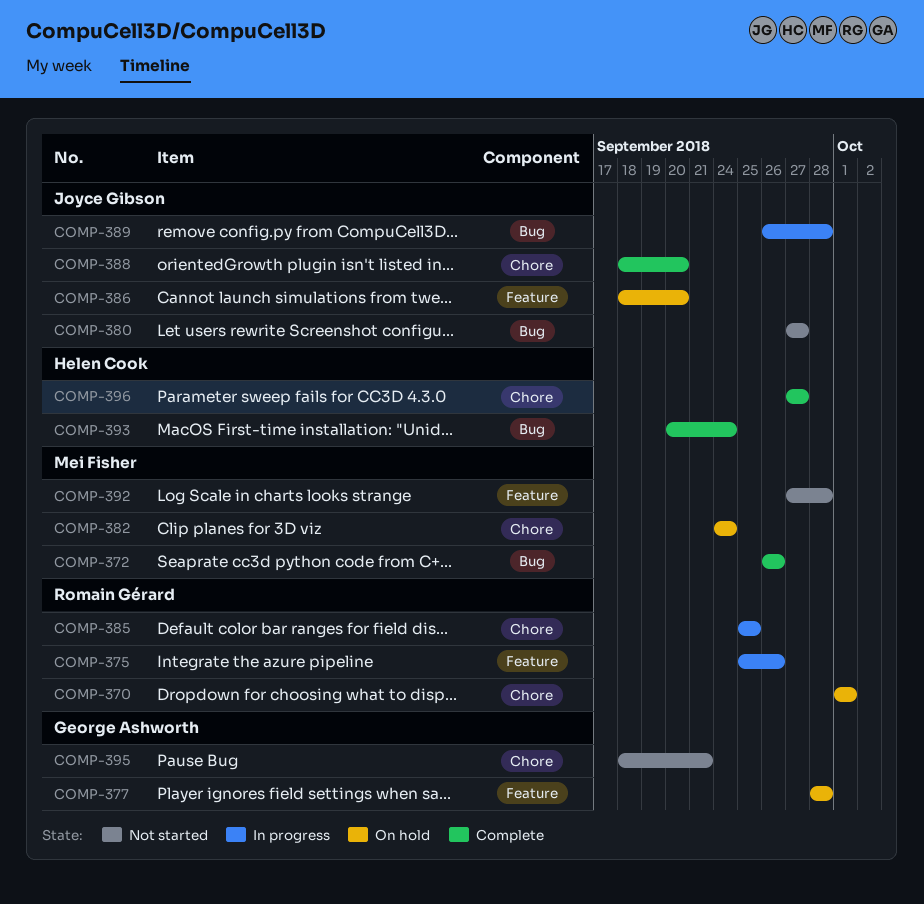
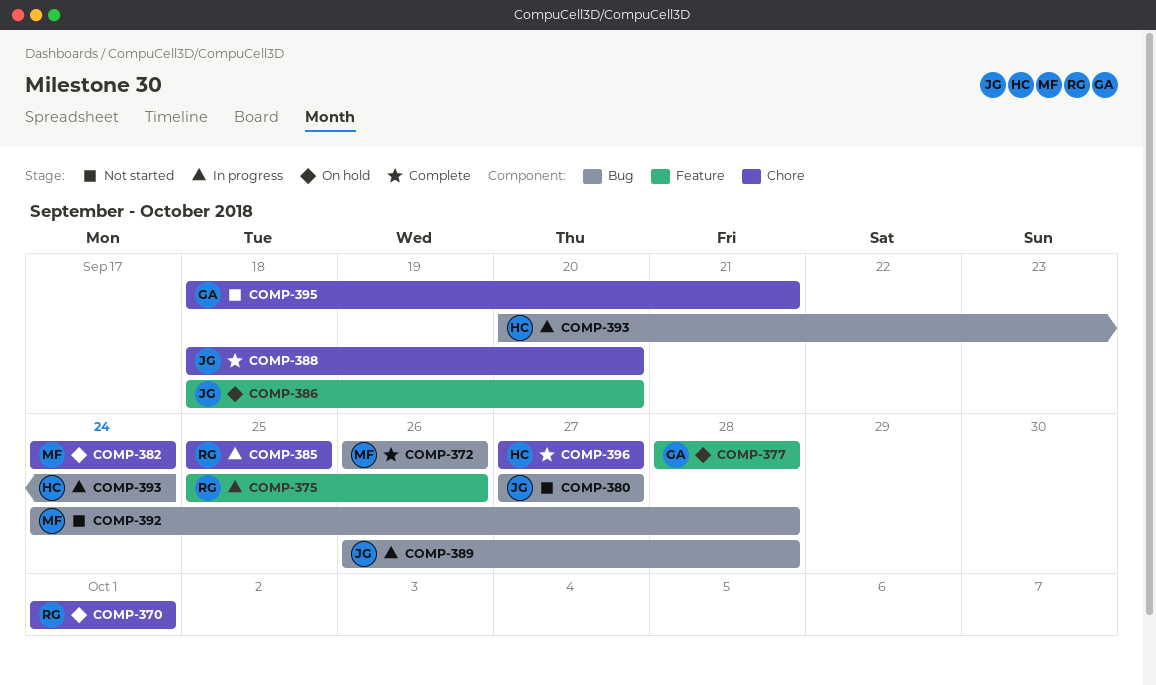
COMP-392, label: Feature -> Bug
COMP-392, start: Sep 27 -> Sep 24
COMP-393, status: Complete -> In progress

